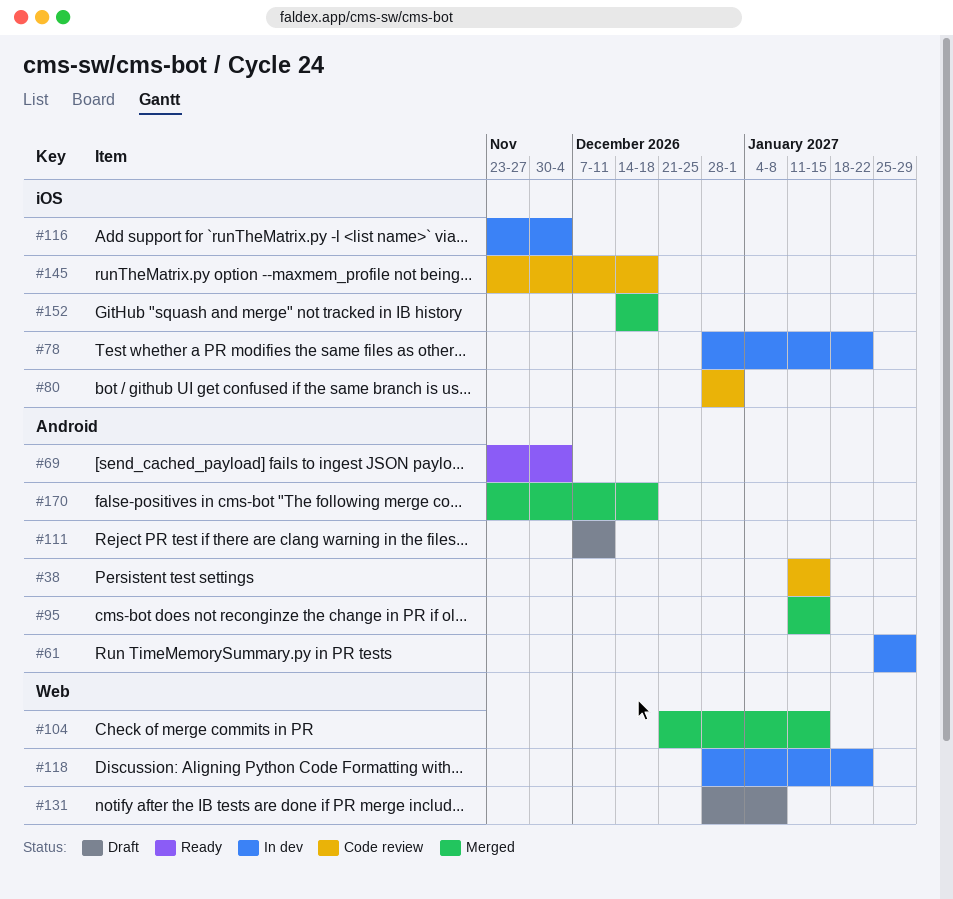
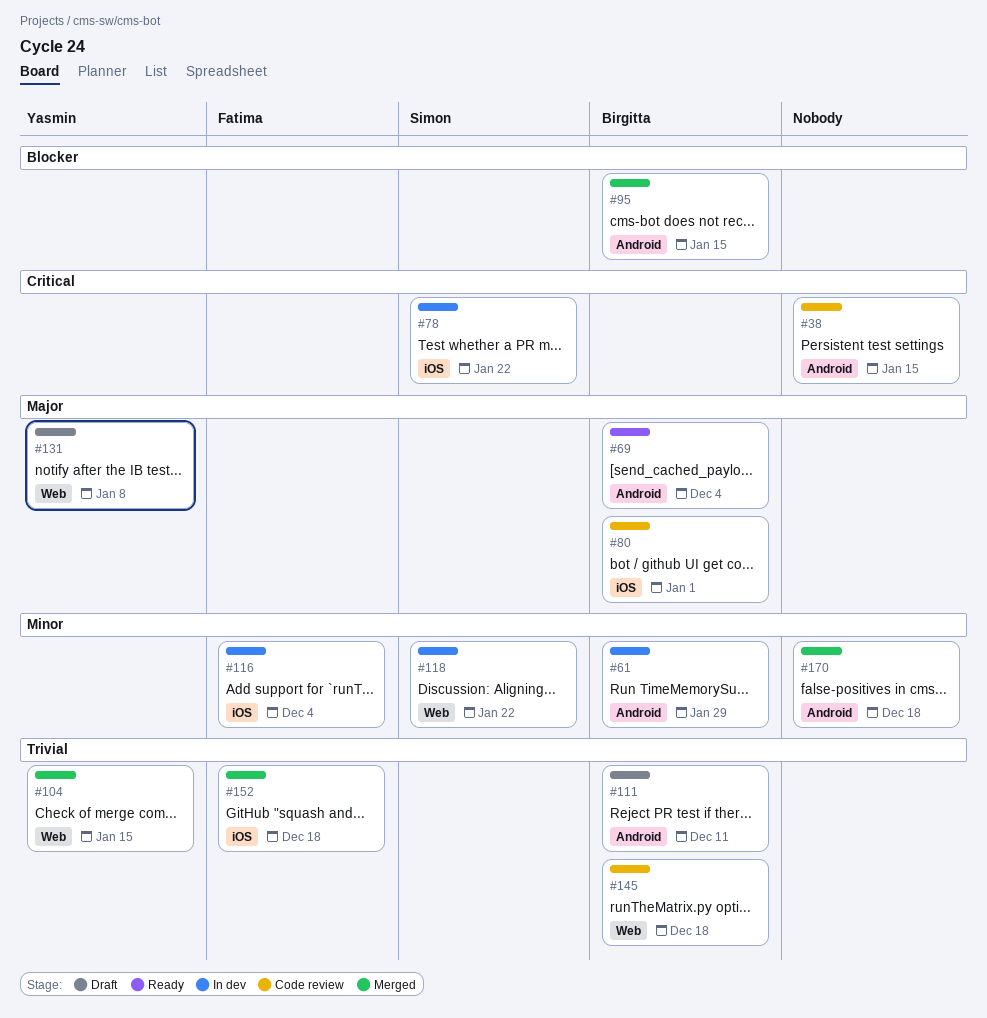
#145, label: iOS -> Web

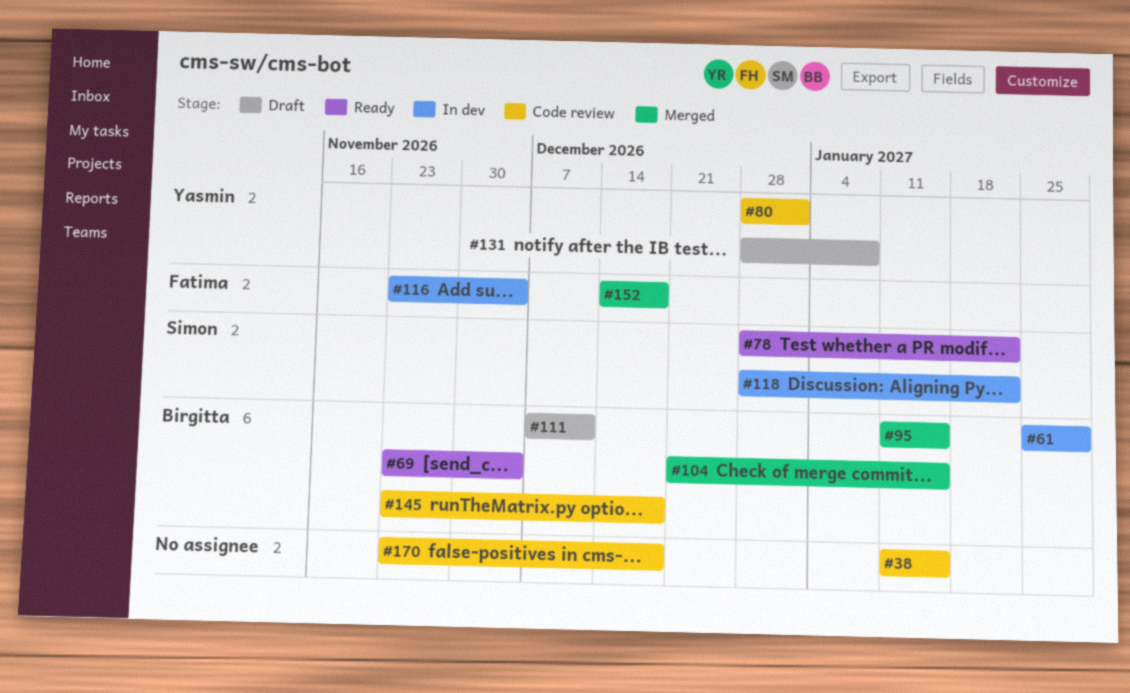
#78, status: In dev -> Ready
#80, owner: Birgitta -> Yasmin
#104, owner: Yasmin -> Birgitta
#170, status: Merged -> Code review

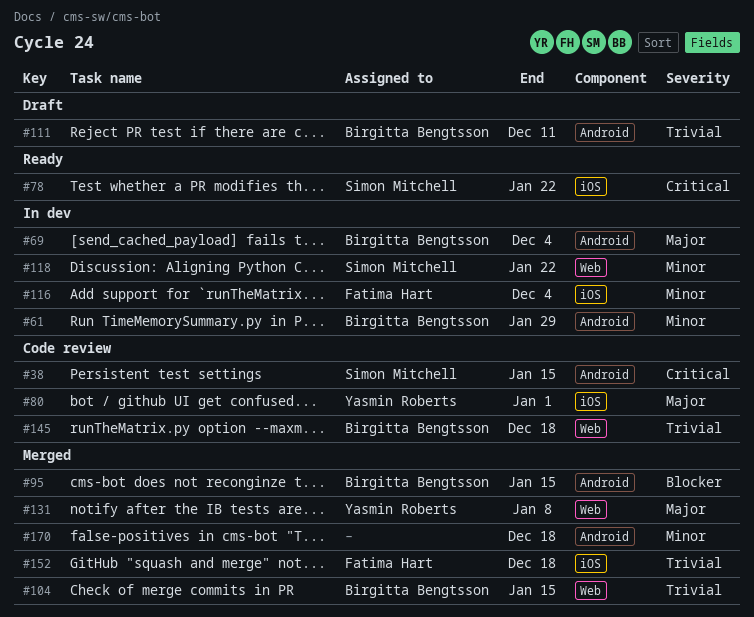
#38, owner: none -> Simon Mitchell
#69, status: Ready -> In dev
#131, status: Draft -> Merged
#170, status: Code review -> Merged

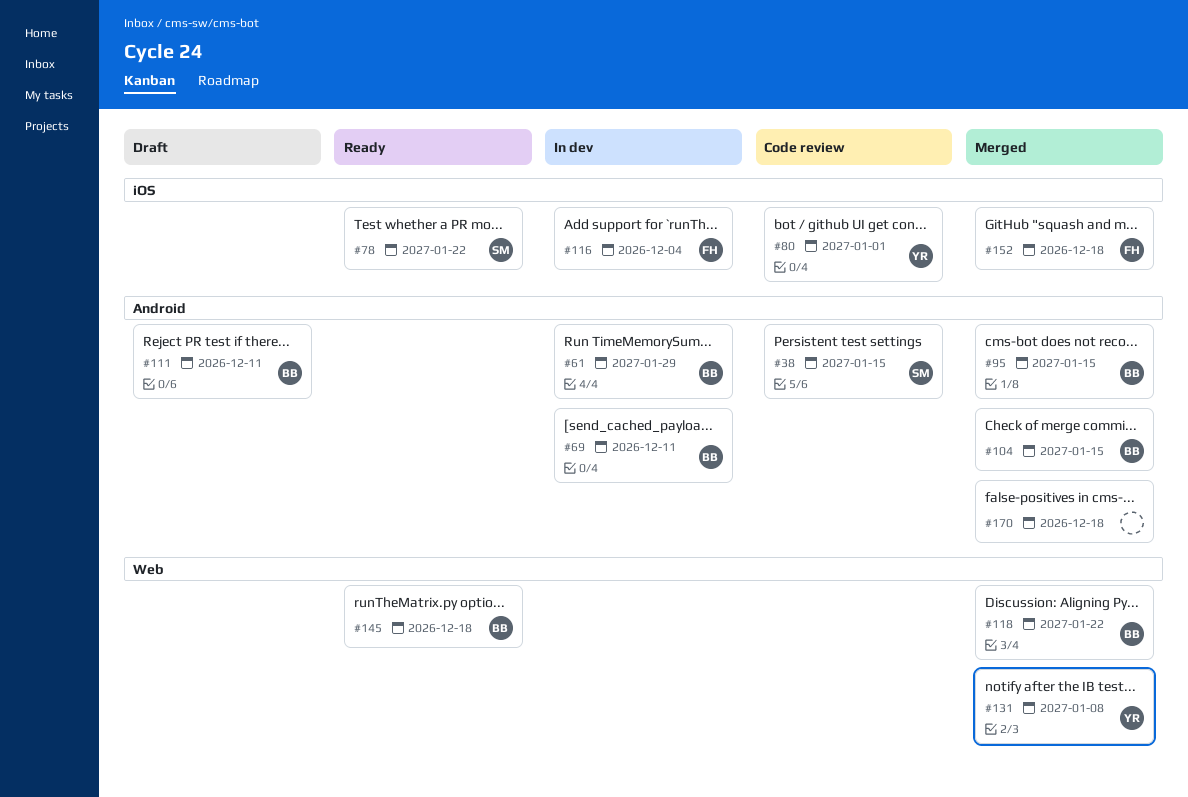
#69, due: Dec 4 -> Dec 11
#104, label: Web -> Android
#118, status: In dev -> Merged
#118, owner: Simon Mitchell -> Birgitta Bengtsson
#145, status: Code review -> Ready

